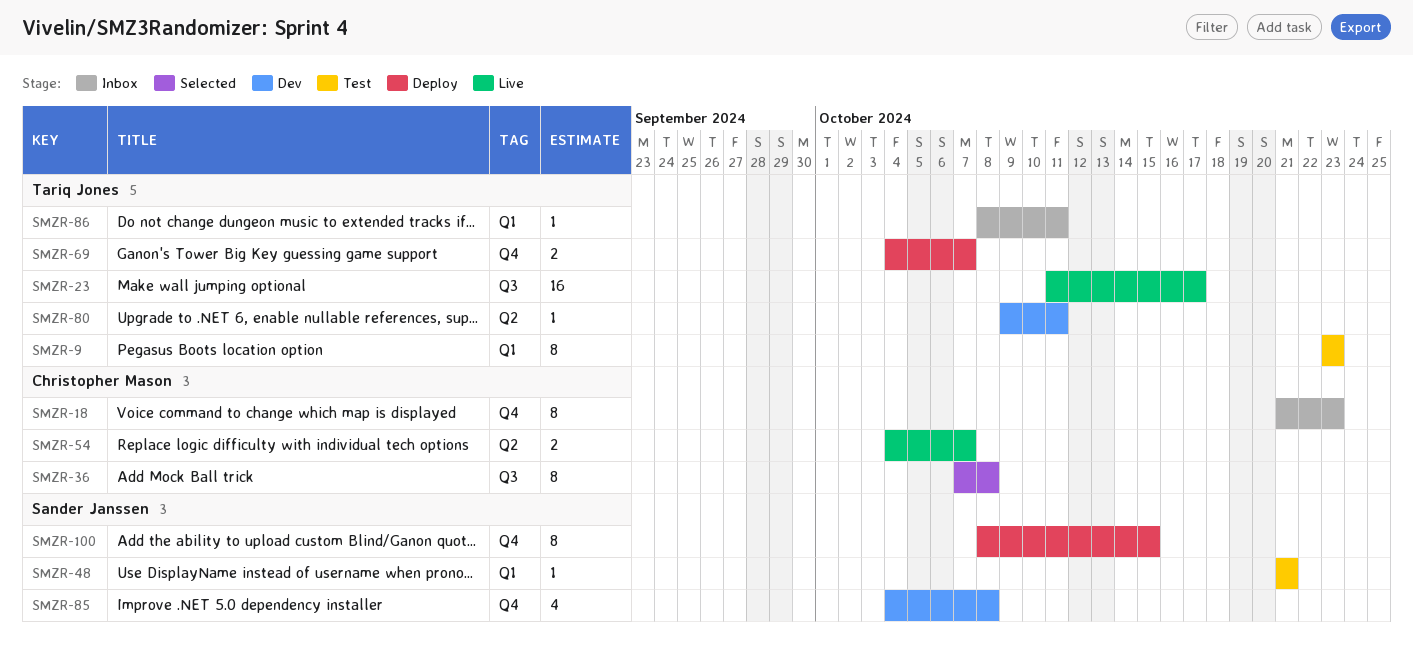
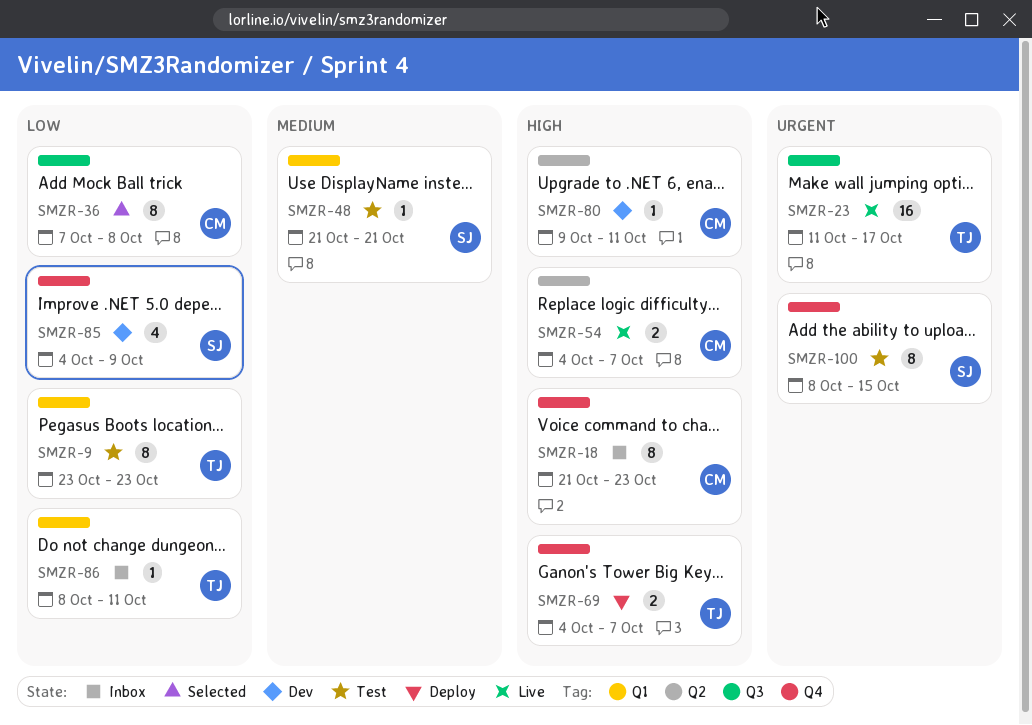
SMZR-80, owner: Tariq Jones -> Christopher Mason
SMZR-85, due: Oct 8 -> Oct 9
SMZR-100, status: Deploy -> Test

